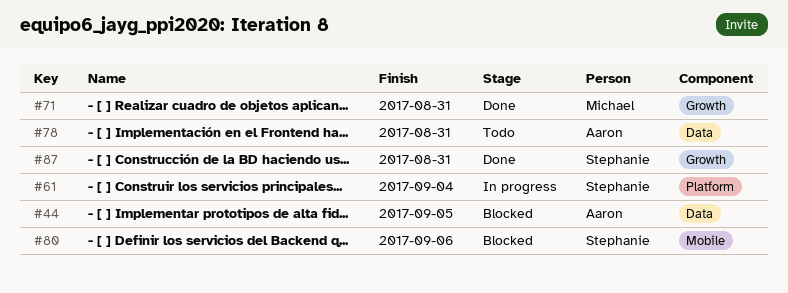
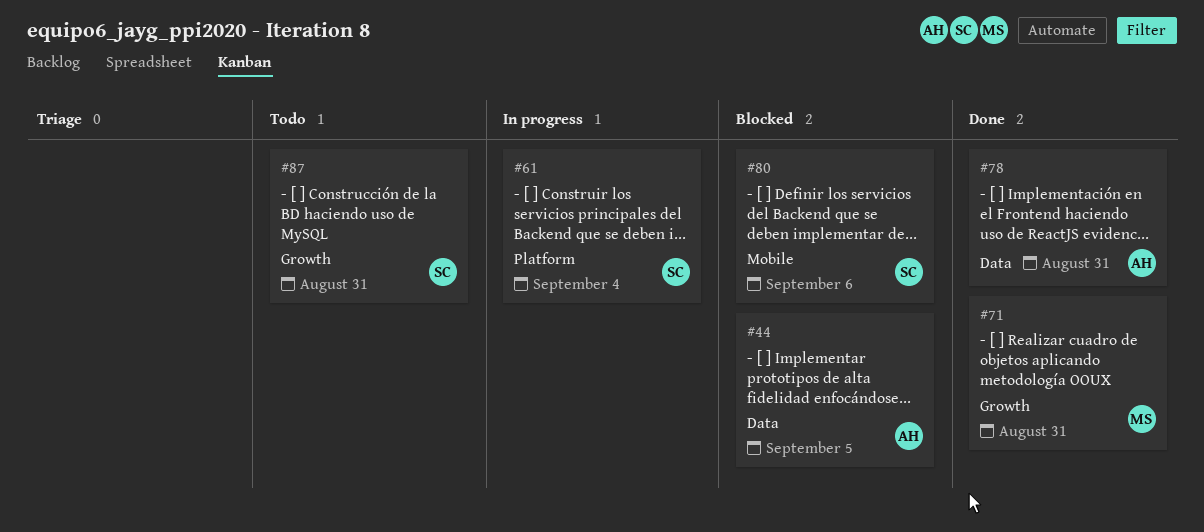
#78, status: Todo -> Done
#87, status: Done -> Todo

